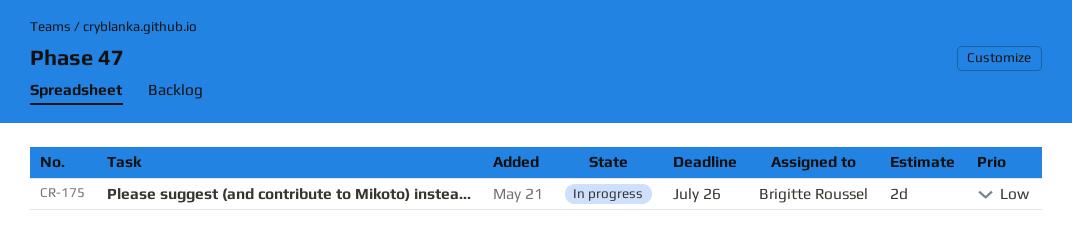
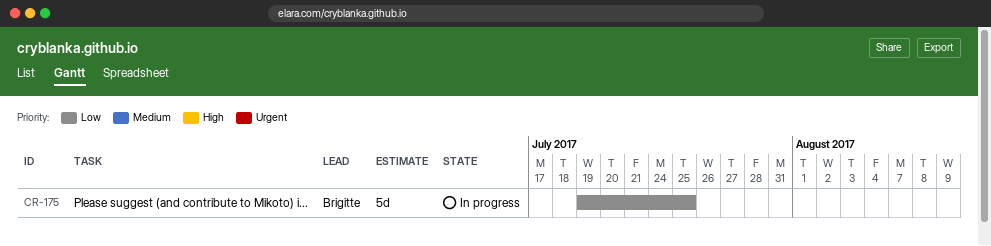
CR-175, estimate: 2d -> 5d
CR-175, due: Jul 26 -> Jul 25

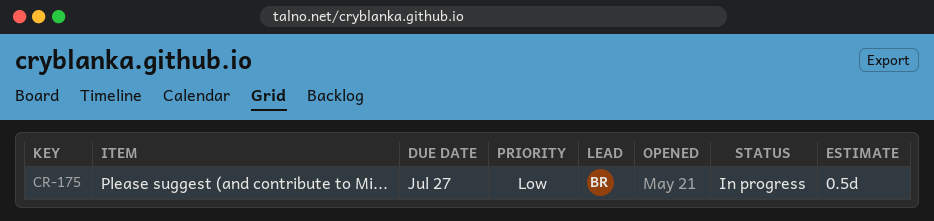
CR-175, estimate: 5d -> 0.5d
CR-175, due: Jul 25 -> Jul 27

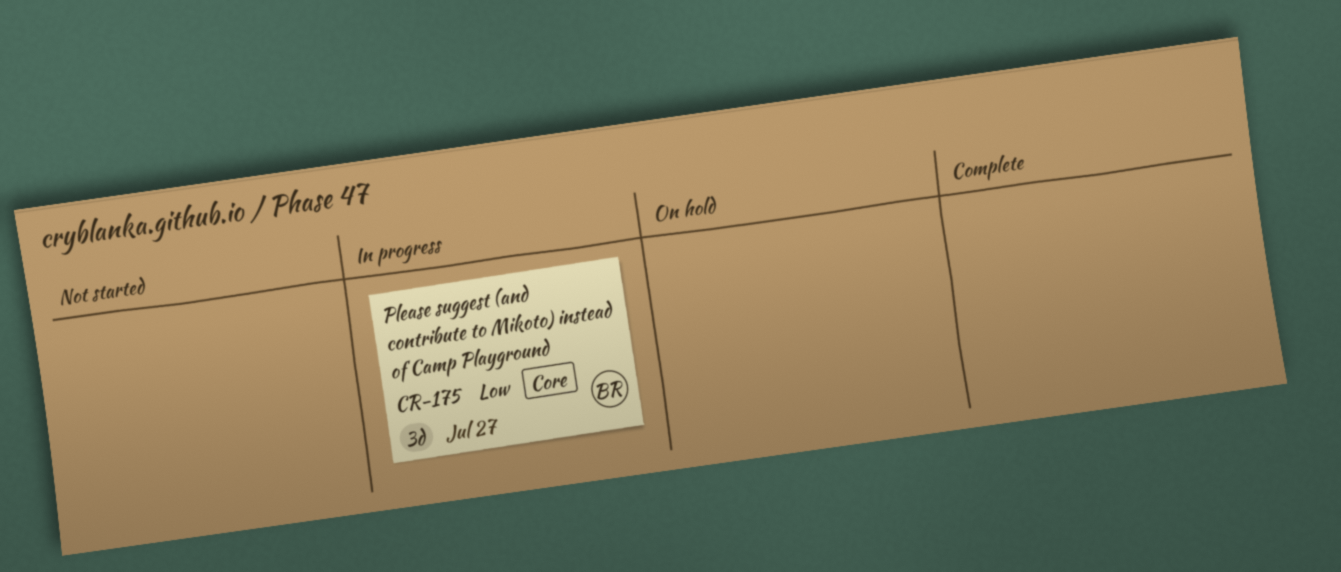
CR-175, estimate: 0.5d -> 3d

